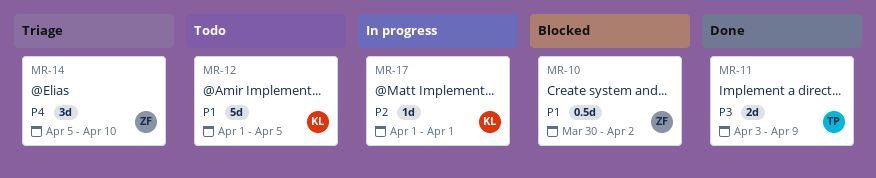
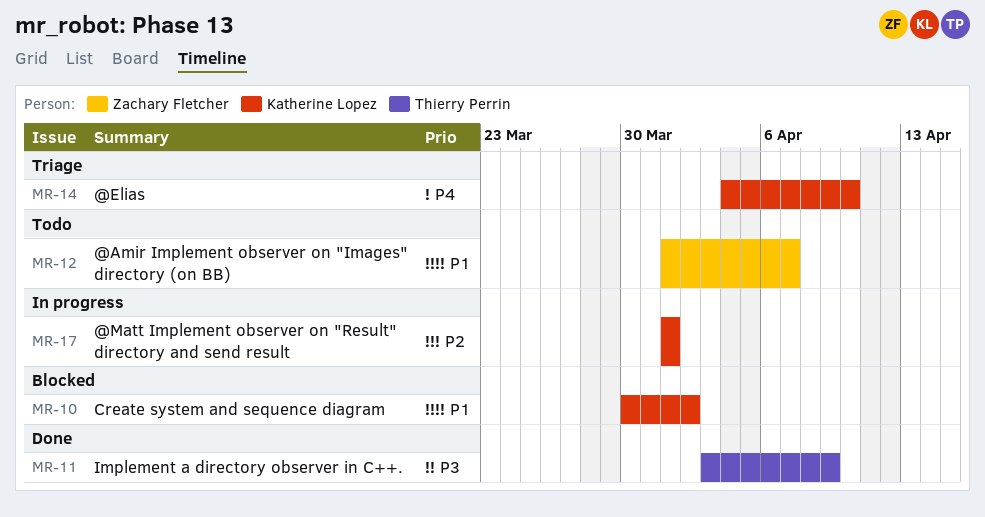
MR-10, owner: Zachary Fletcher -> Katherine Lopez
MR-12, owner: Katherine Lopez -> Zachary Fletcher
MR-12, due: Apr 5 -> Apr 7
MR-14, owner: Zachary Fletcher -> Katherine Lopez
MR-14, start: Apr 5 -> Apr 4

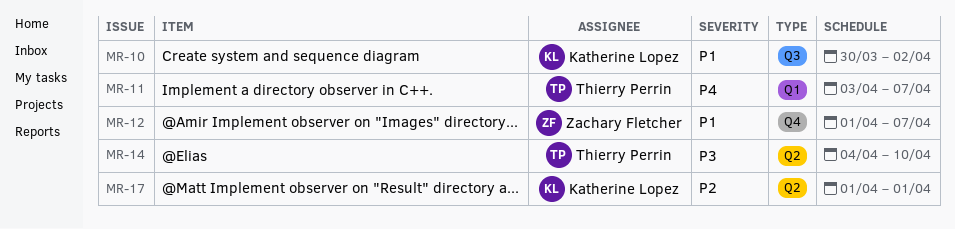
MR-11, priority: P3 -> P4
MR-11, due: Apr 9 -> Apr 7
MR-14, owner: Katherine Lopez -> Thierry Perrin
MR-14, priority: P4 -> P3

